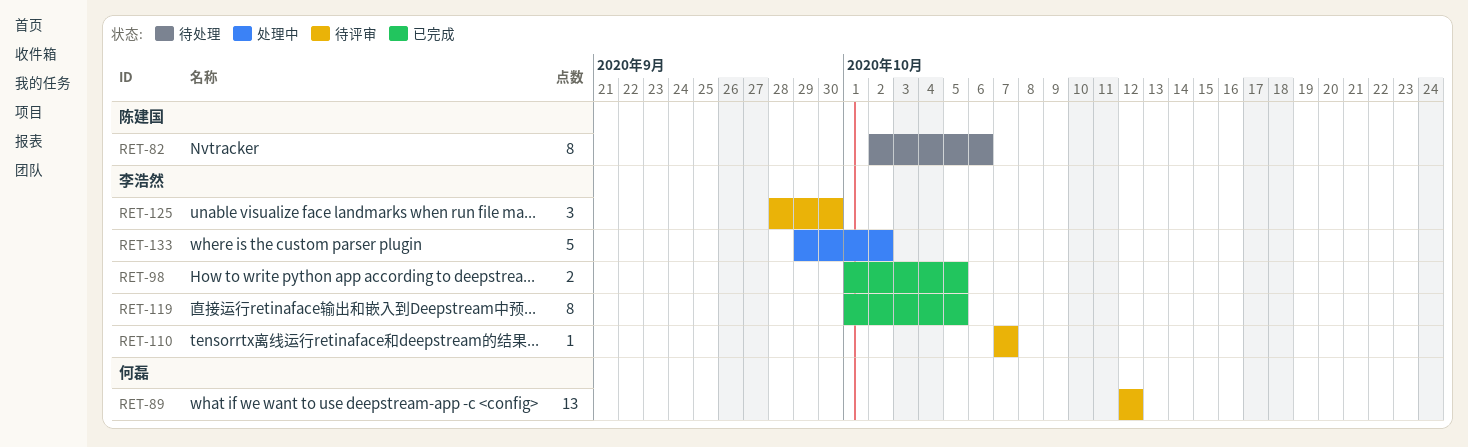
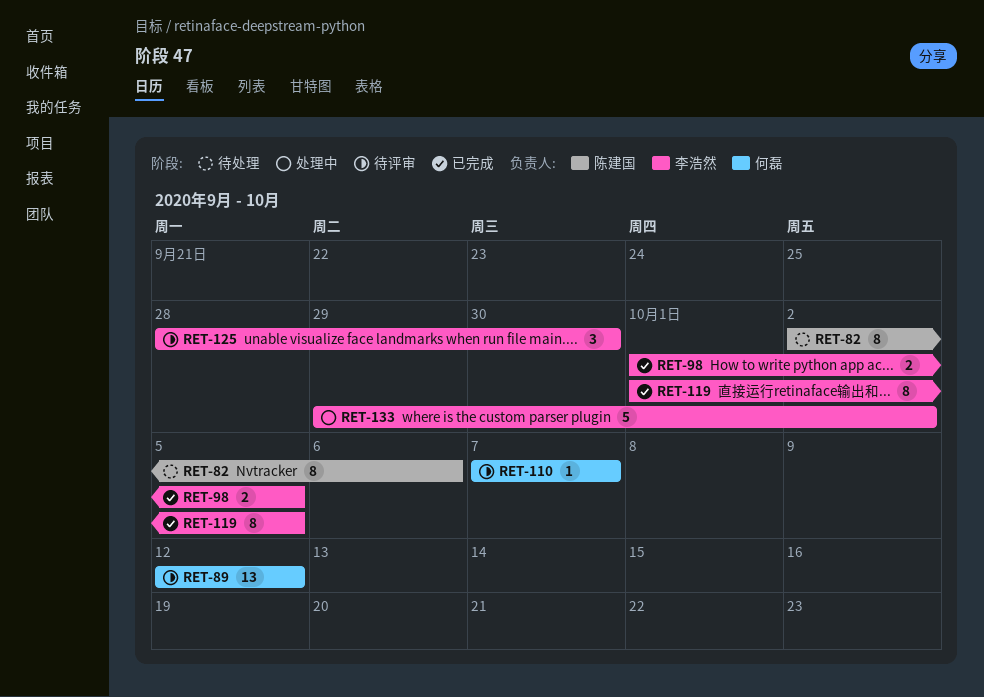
RET-110, owner: 李浩然 -> 何磊

